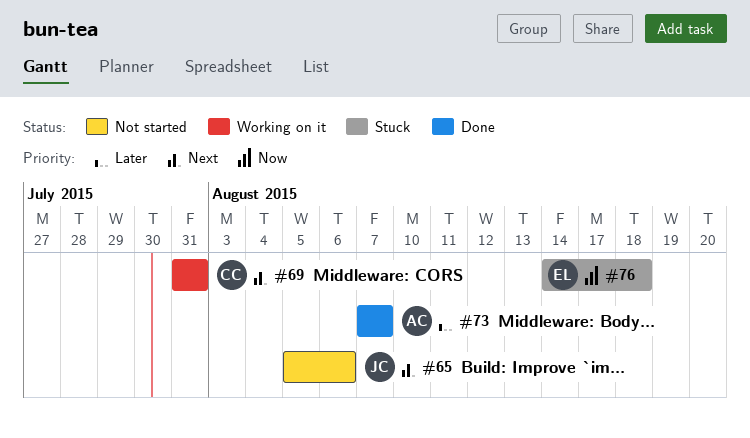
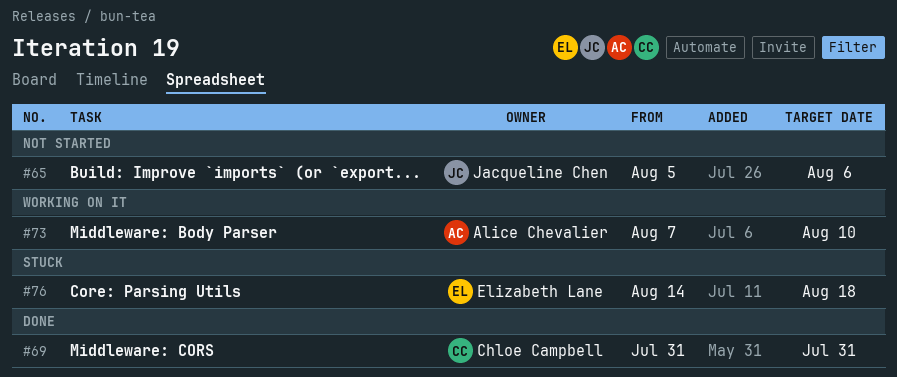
#69, status: Working on it -> Done
#73, status: Done -> Working on it
#73, due: Aug 7 -> Aug 10

